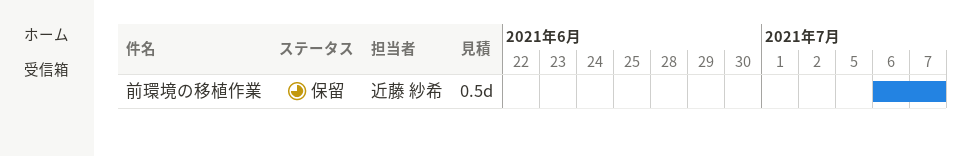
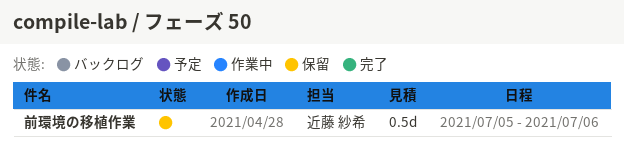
前環境の移植作業, start: Jul 6 -> Jul 5
前環境の移植作業, due: Jul 7 -> Jul 6

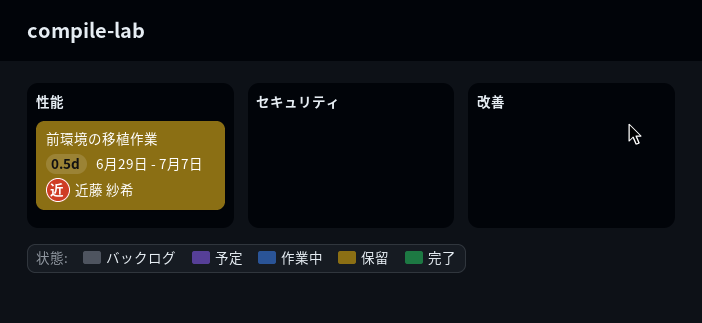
前環境の移植作業, start: Jul 5 -> Jun 29
前環境の移植作業, due: Jul 6 -> Jul 7

